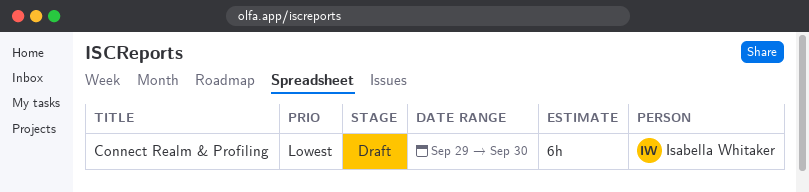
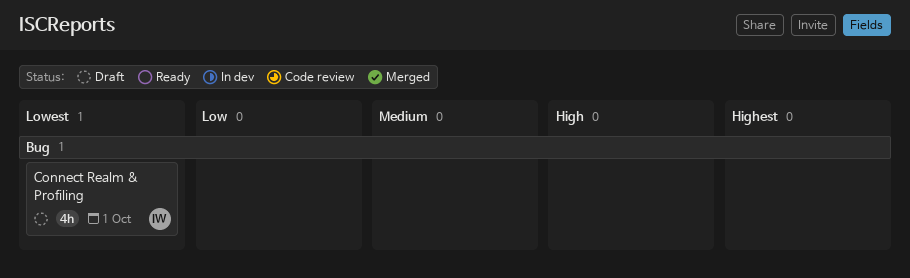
Connect Realm & Profiling, estimate: 6h -> 4h
Connect Realm & Profiling, due: Sep 30 -> Oct 1

